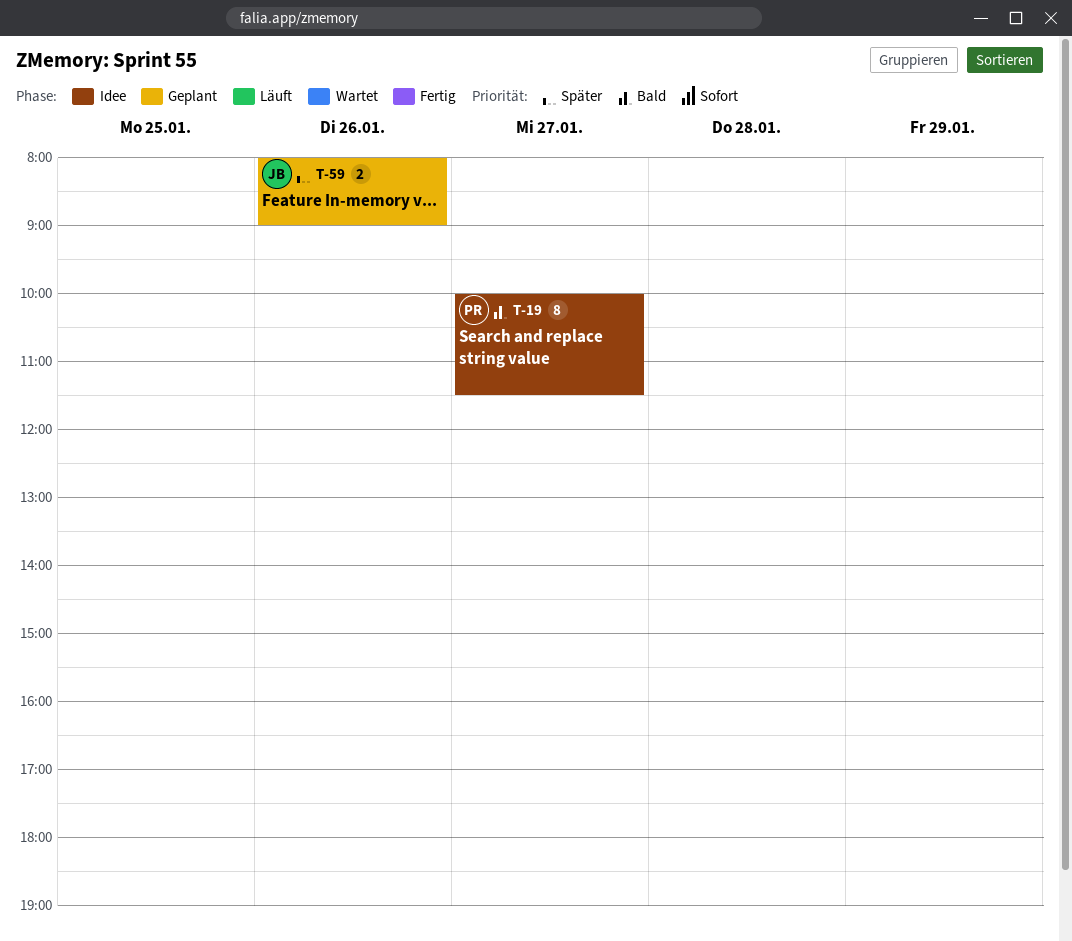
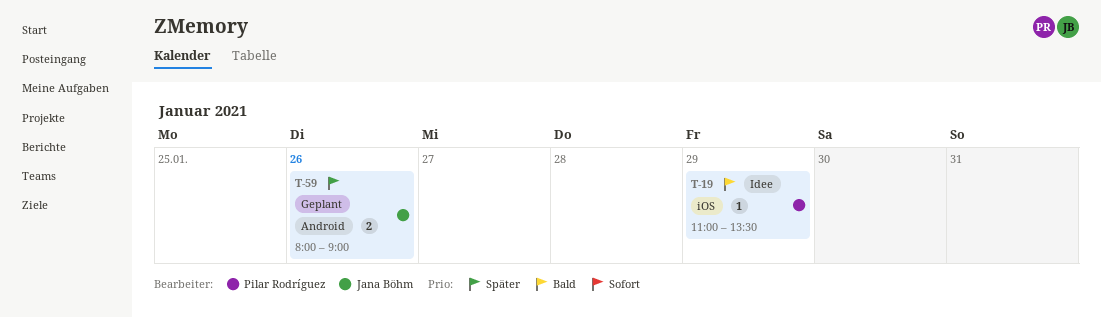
T-19, estimate: 8 -> 1
T-19, day: Jan 27 -> Jan 29
T-19, begins: 10:00 -> 11:00
T-19, ends: 11:30 -> 13:30

